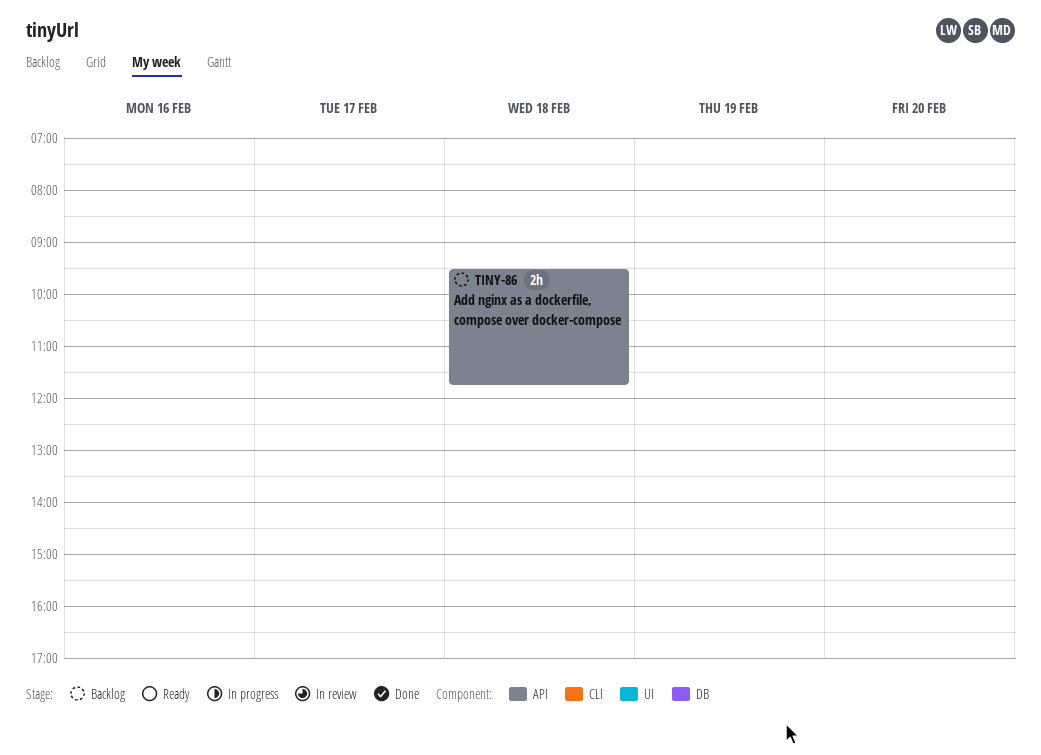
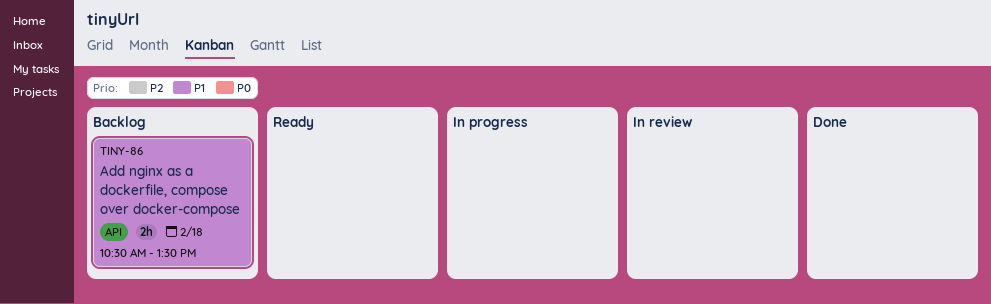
TINY-86, begins: 09:30 -> 10:30
TINY-86, ends: 11:45 -> 13:30

